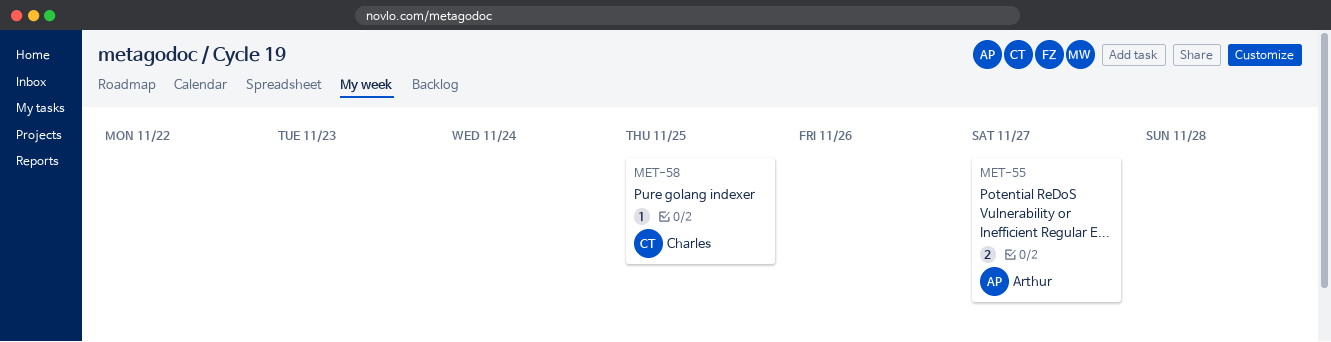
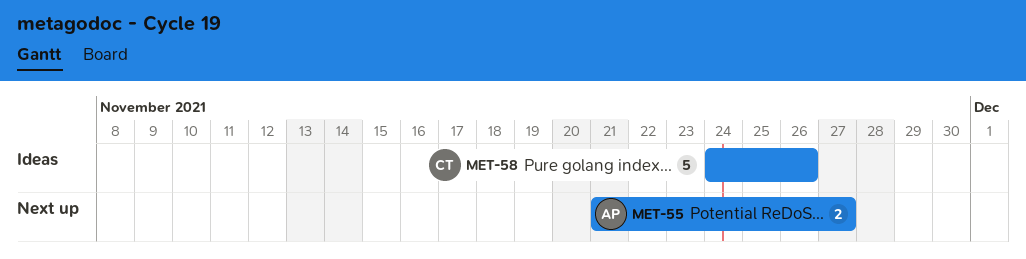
MET-58, estimate: 1 -> 5
MET-58, due: Nov 25 -> Nov 26

